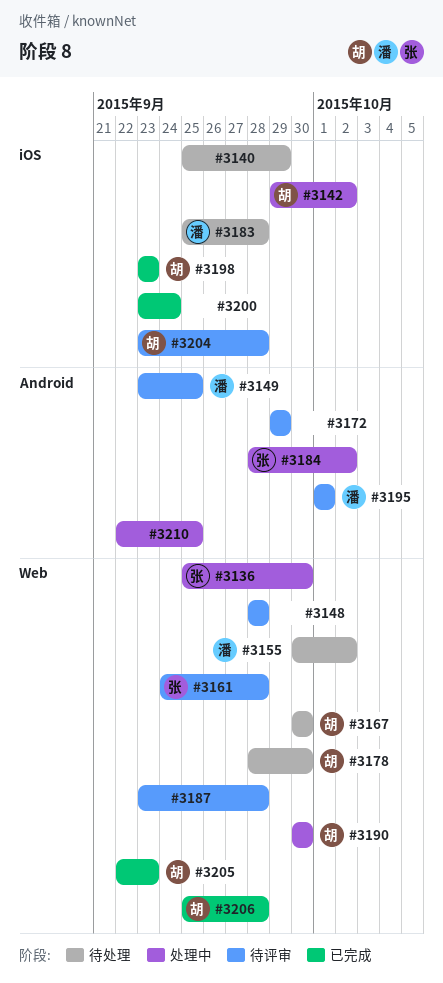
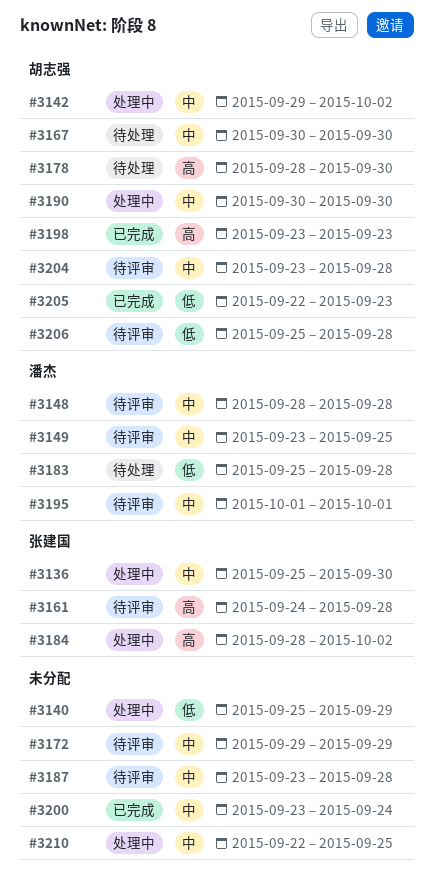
#3140, status: 待处理 -> 处理中
#3148, owner: none -> 潘杰
#3155: present -> none
#3206, status: 已完成 -> 待评审

